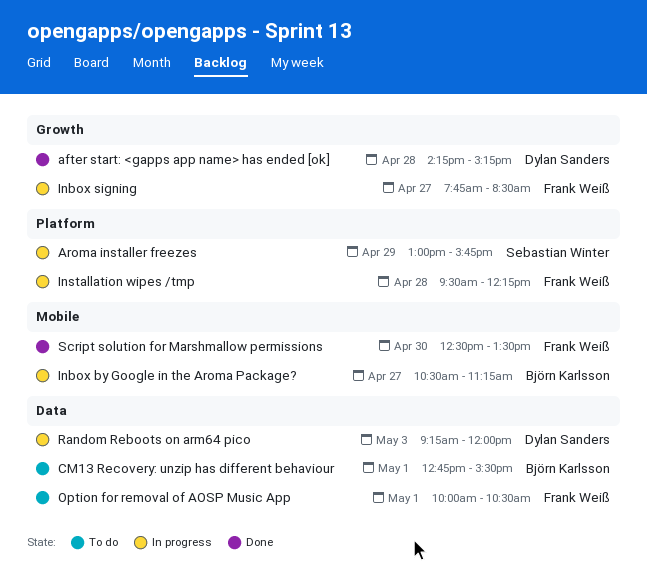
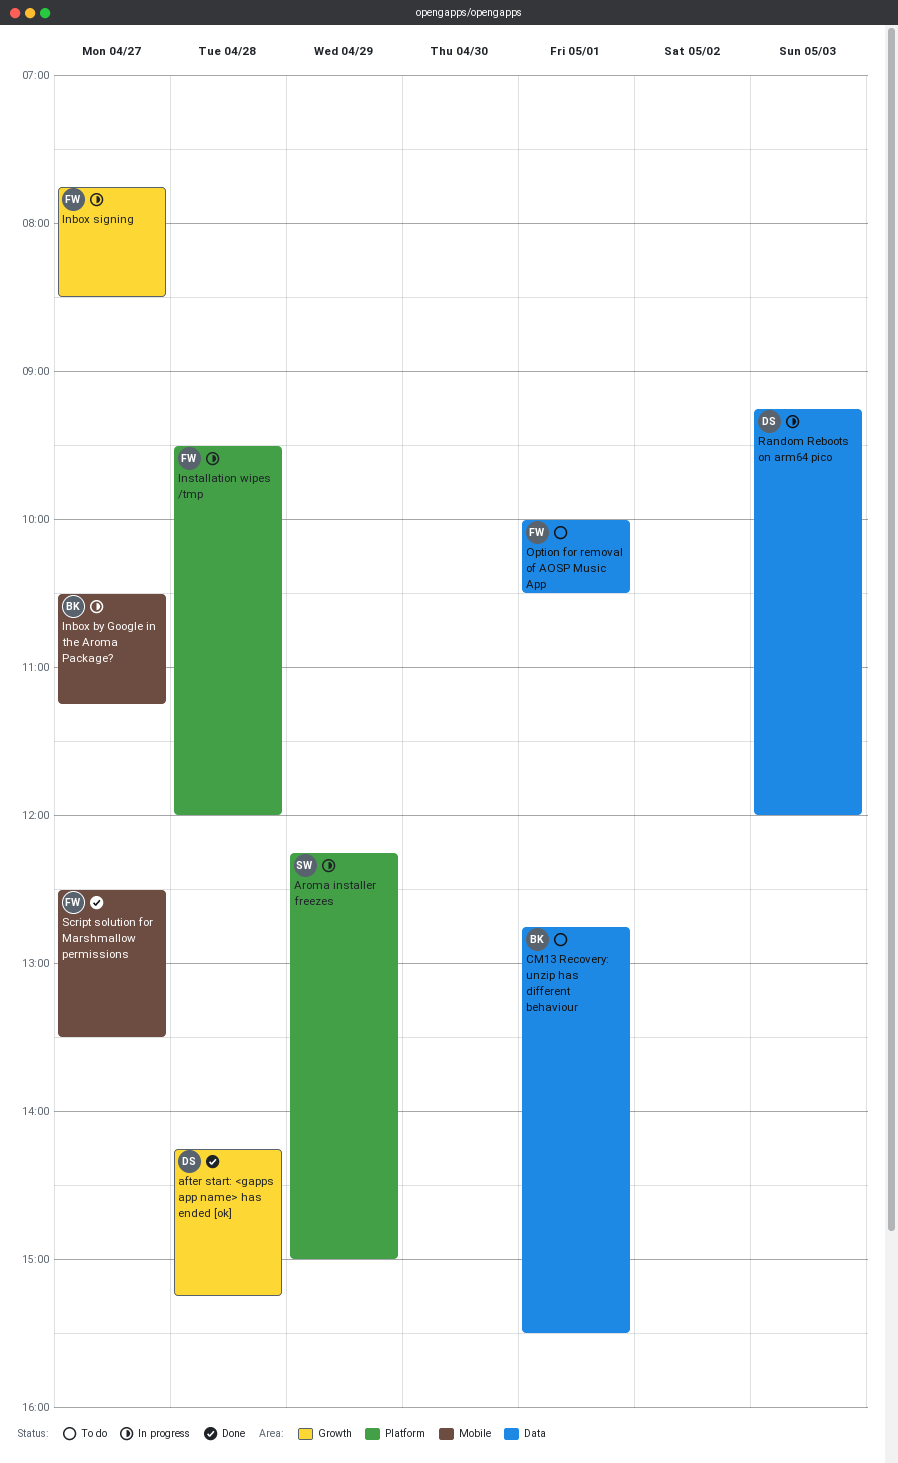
Aroma installer freezes, begins: 13:00 -> 12:15
Aroma installer freezes, ends: 15:45 -> 15:00
Installation wipes /tmp, ends: 12:15 -> 12:00
Script solution for Marshmallow permissions, day: Apr 30 -> Apr 27

